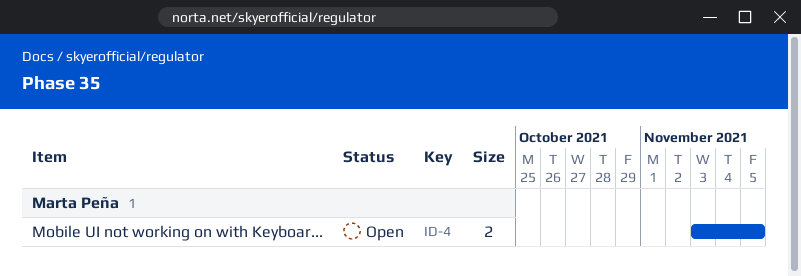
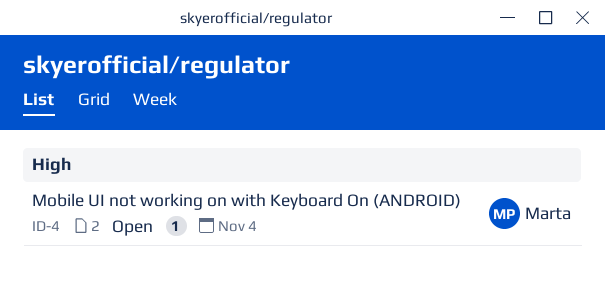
ID-4, estimate: 2 -> 1
ID-4, due: Nov 5 -> Nov 4

